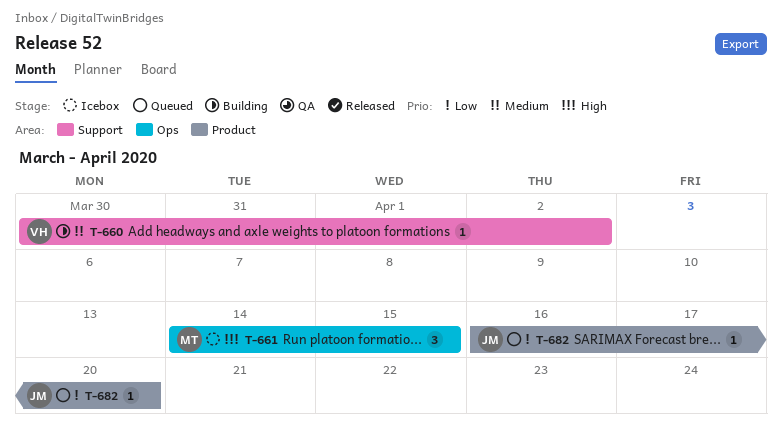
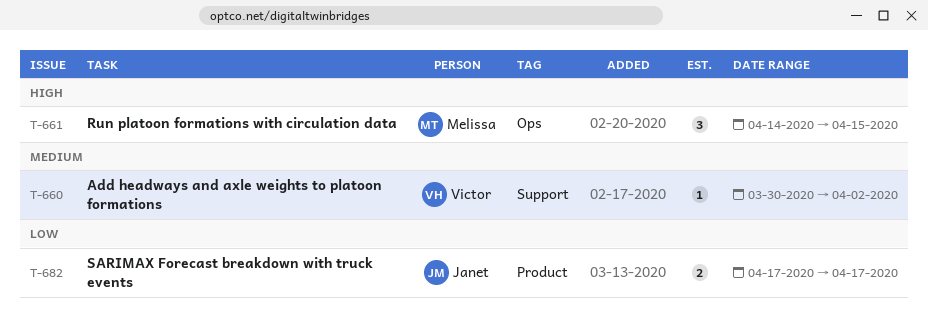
T-682, estimate: 1 -> 2
T-682, start: Apr 16 -> Apr 17
T-682, due: Apr 20 -> Apr 17

